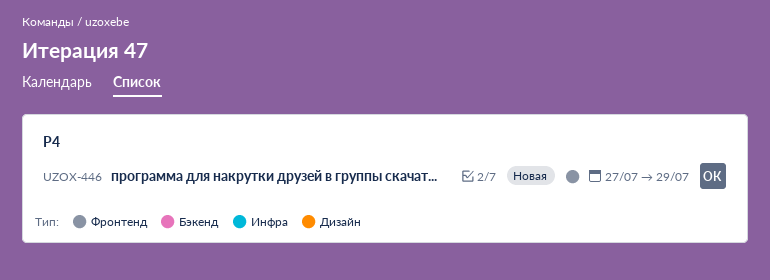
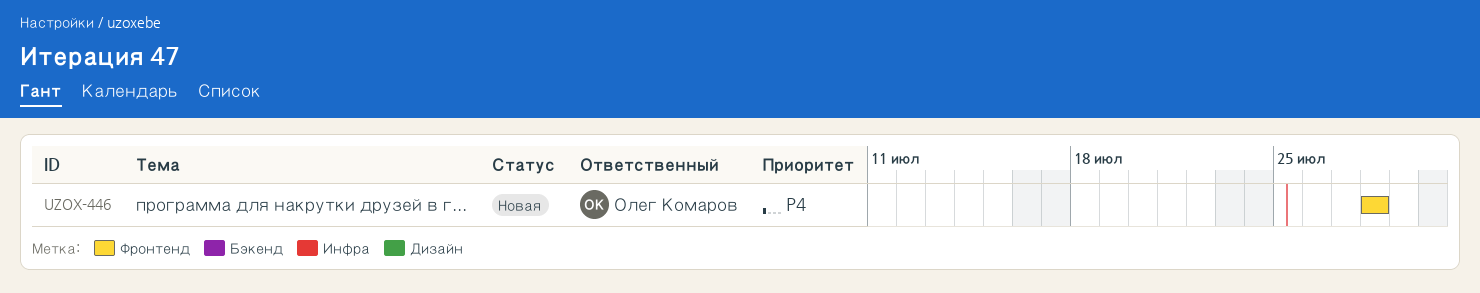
UZOX-446, start: Jul 27 -> Jul 28
UZOX-446, due: Jul 29 -> Jul 28

